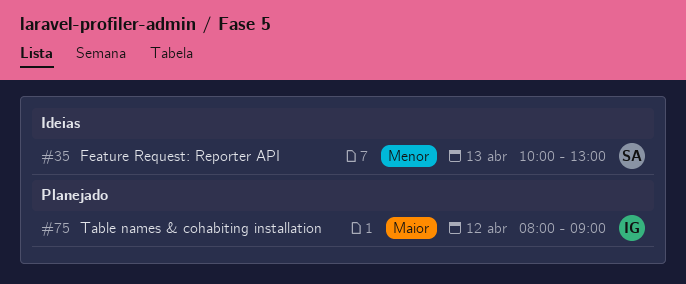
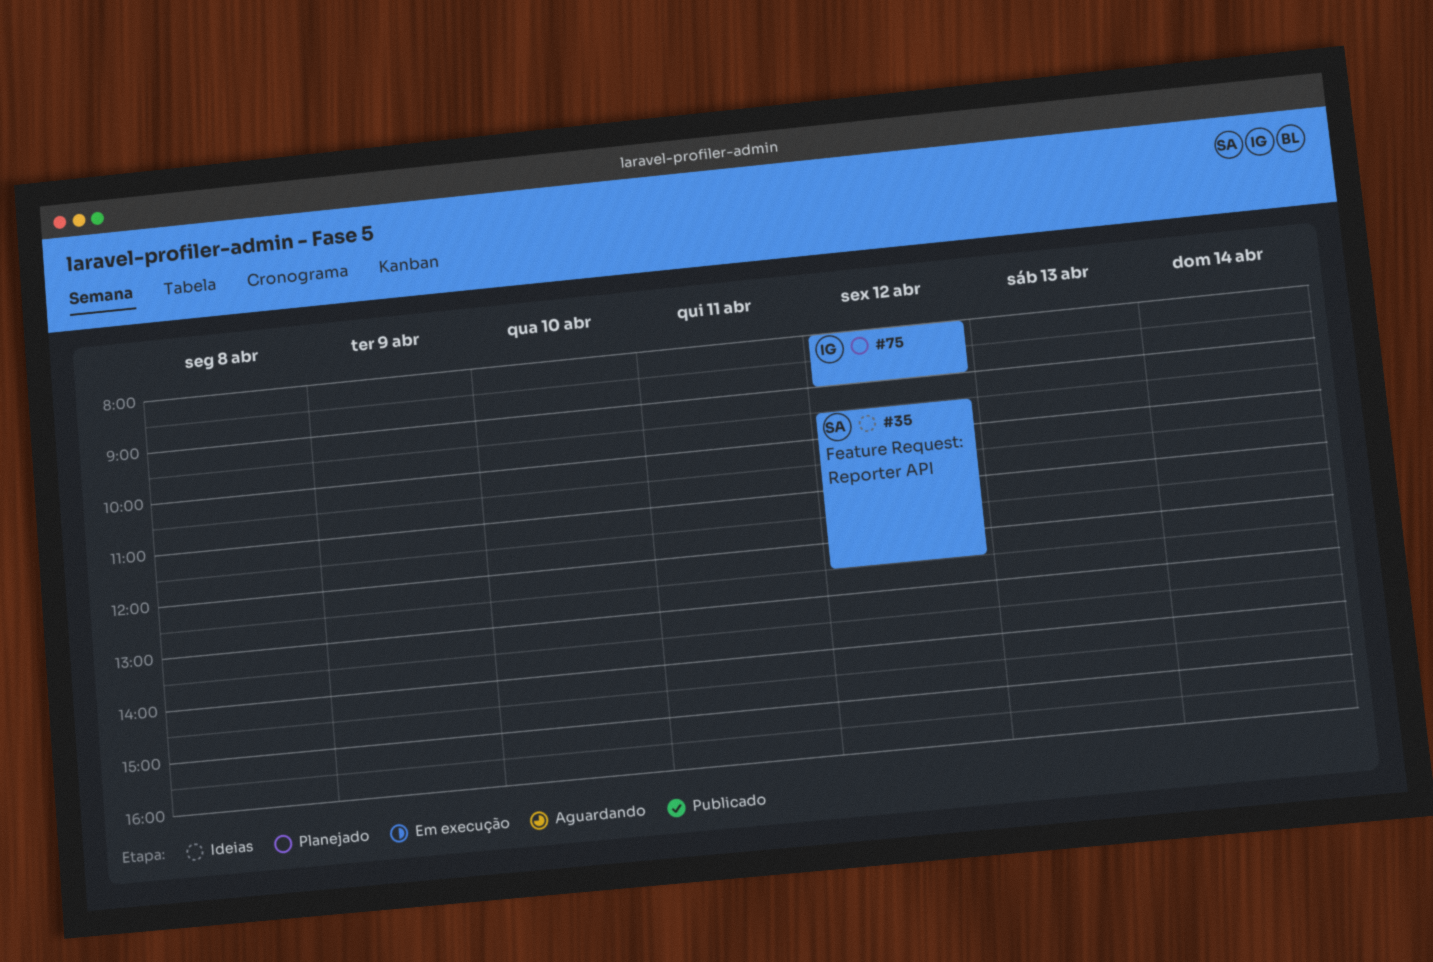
#35, day: Apr 13 -> Apr 12
#35, begins: 10:00 -> 09:30
#35, ends: 13:00 -> 12:30

